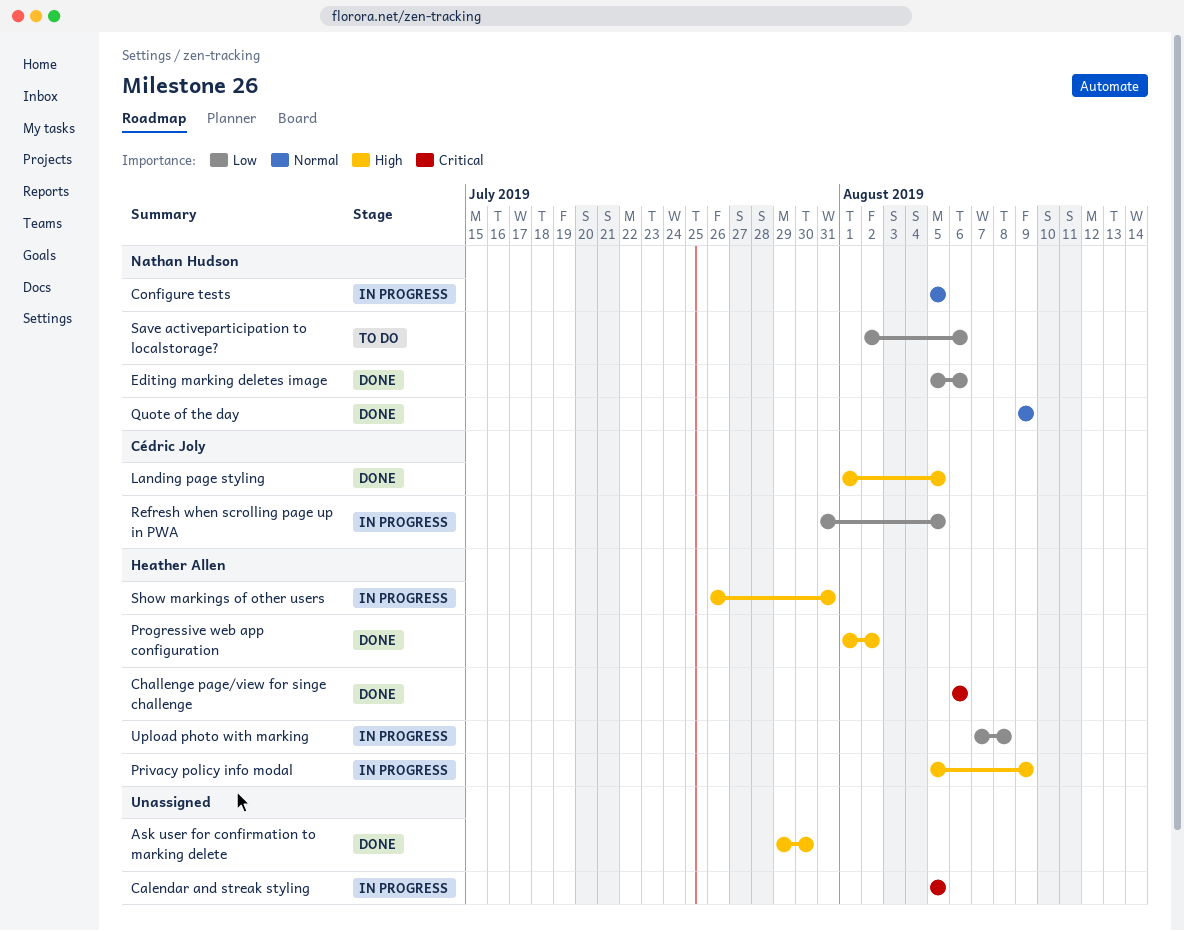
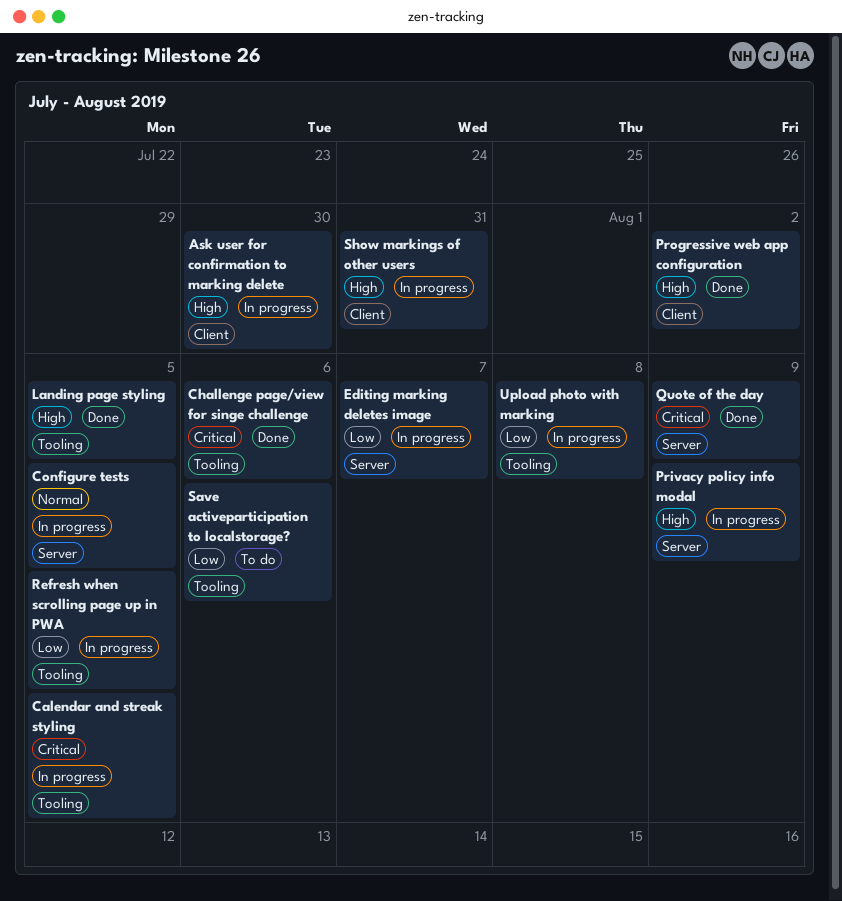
Ask user for confirmation to marking delete, status: Done -> In progress
Editing marking deletes image, status: Done -> In progress
Editing marking deletes image, due: Aug 6 -> Aug 7
Quote of the day, priority: Normal -> Critical

